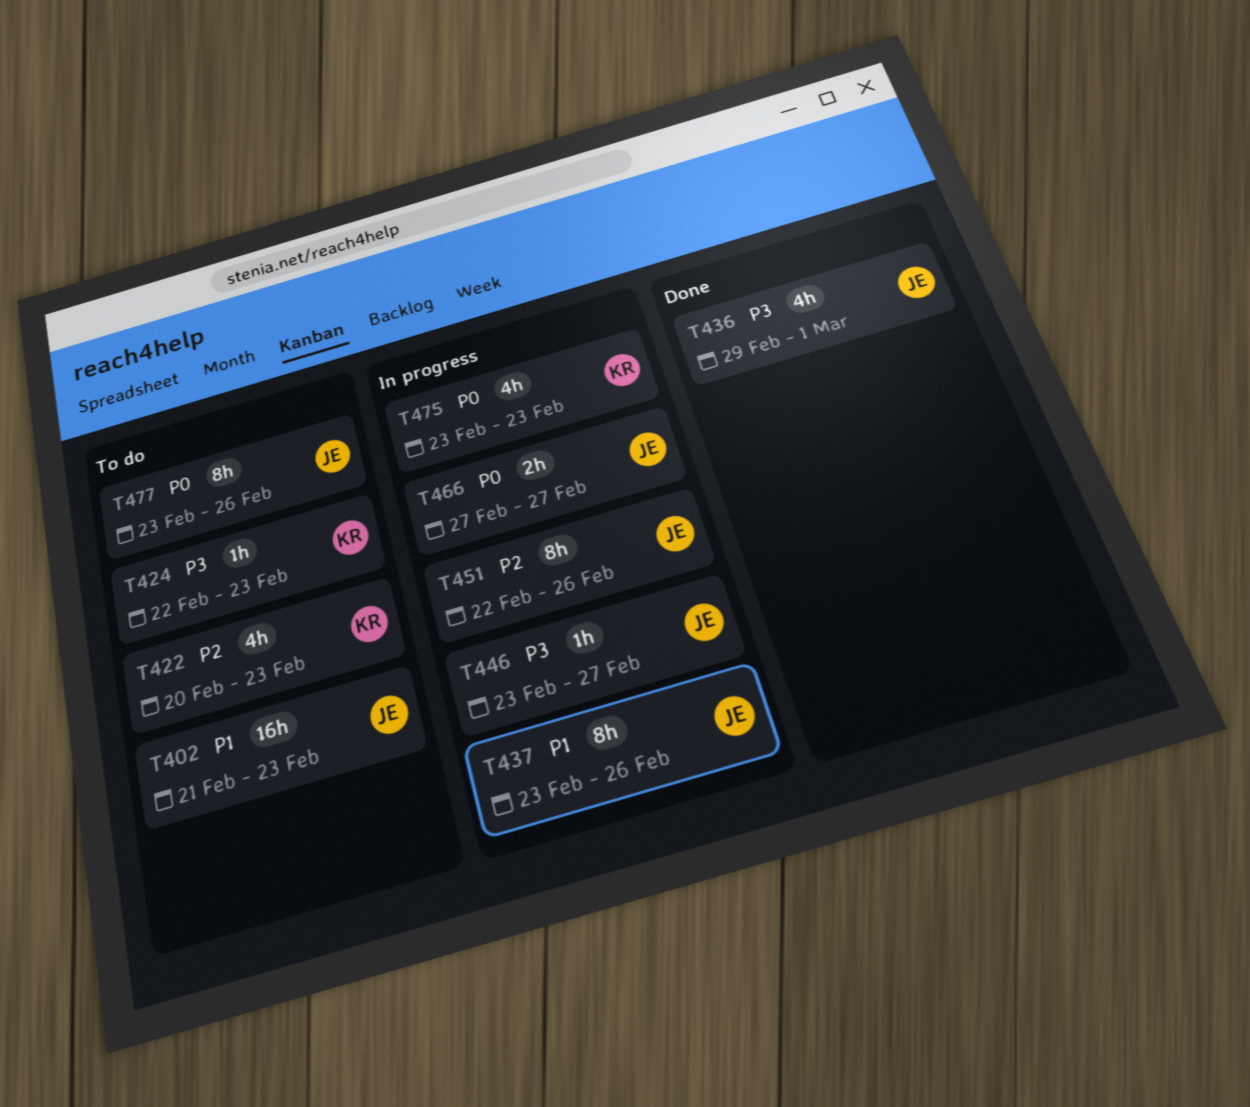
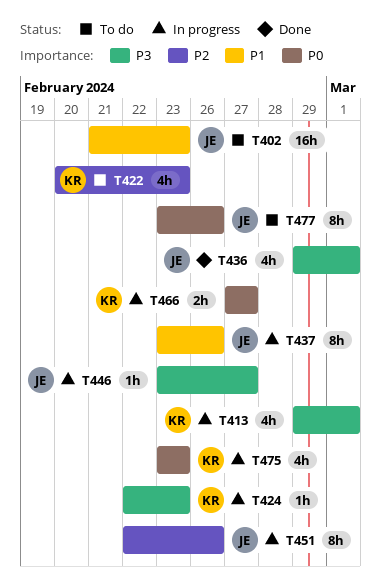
T413: none -> present
T424, status: To do -> In progress
T466, owner: JE -> KR

